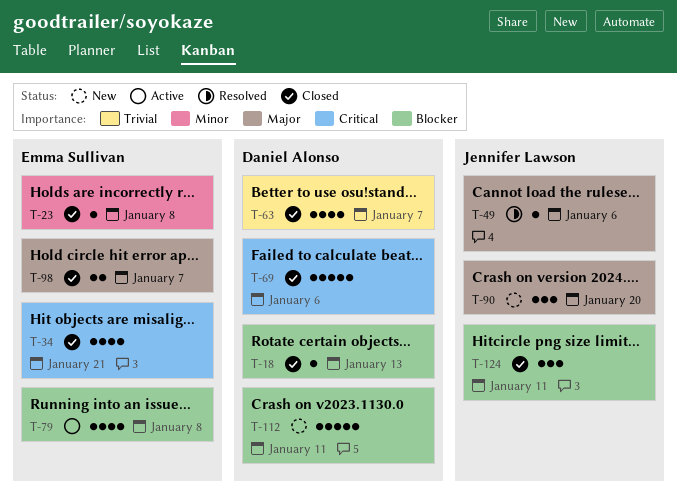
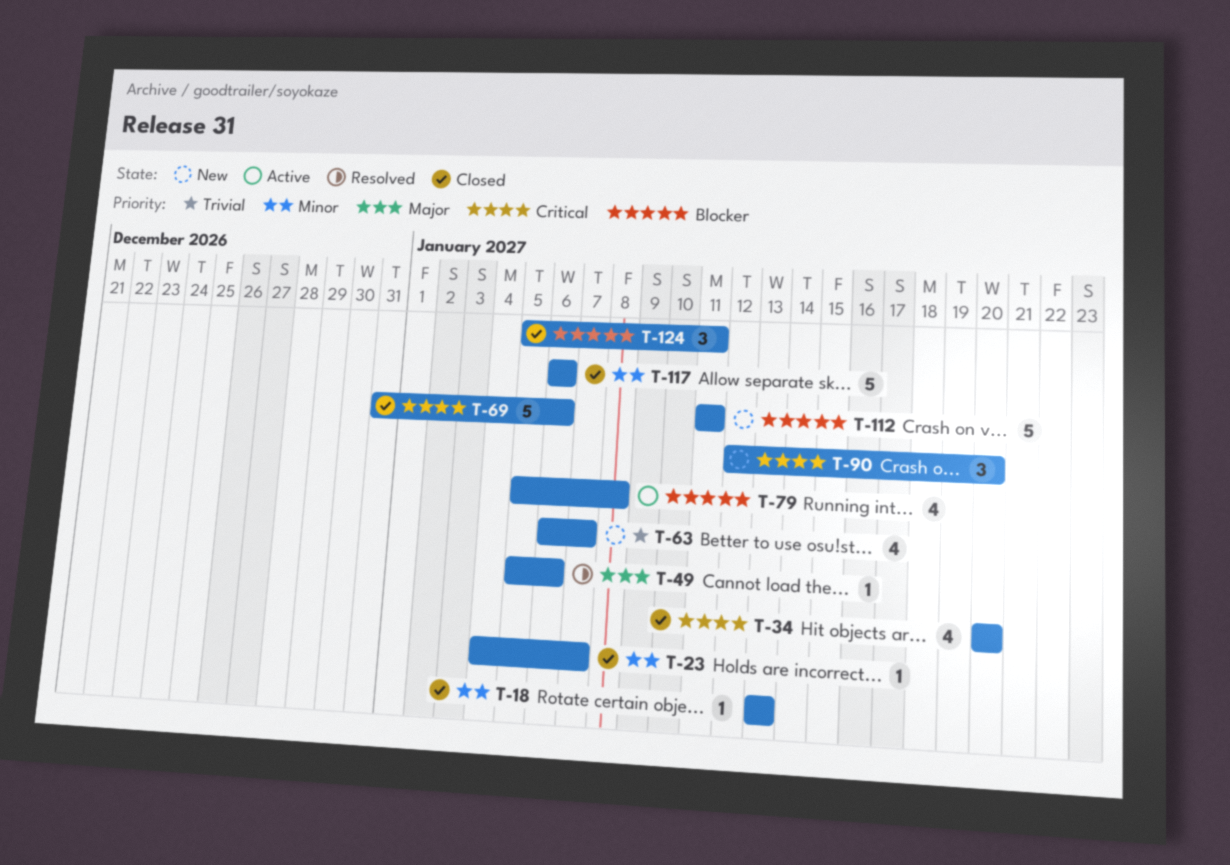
T-18, priority: Blocker -> Minor
T-23, due: Jan 8 -> Jan 7
T-34, due: Jan 21 -> Jan 20
T-63, status: Closed -> New
T-90, priority: Major -> Critical
T-98: present -> none
T-117: none -> present

